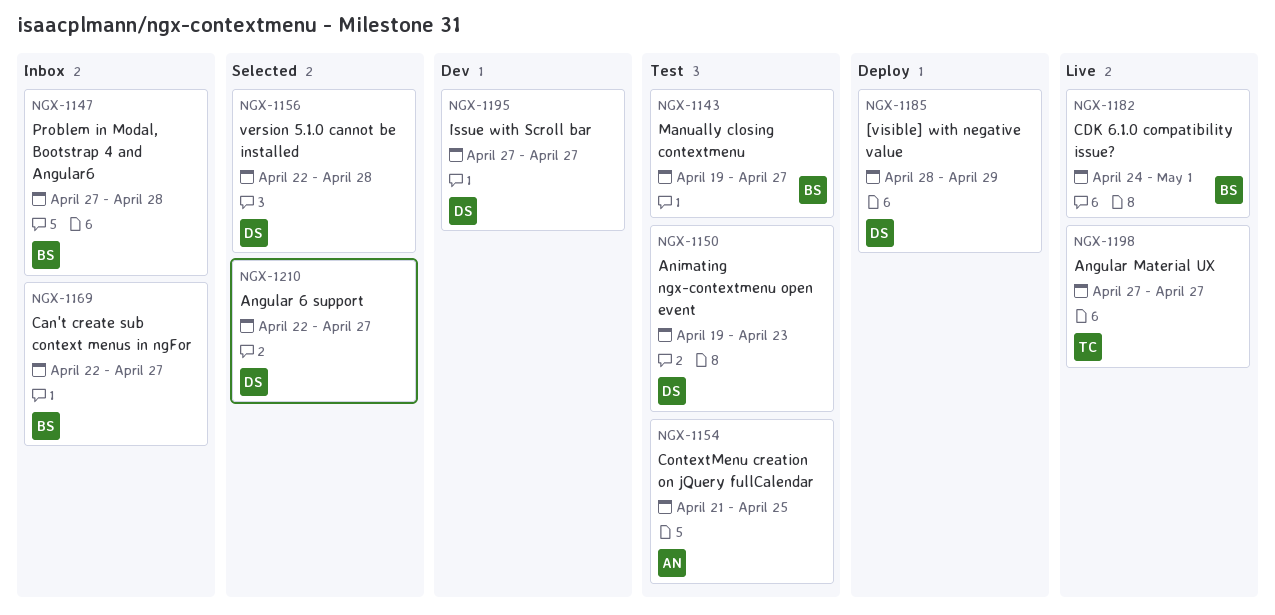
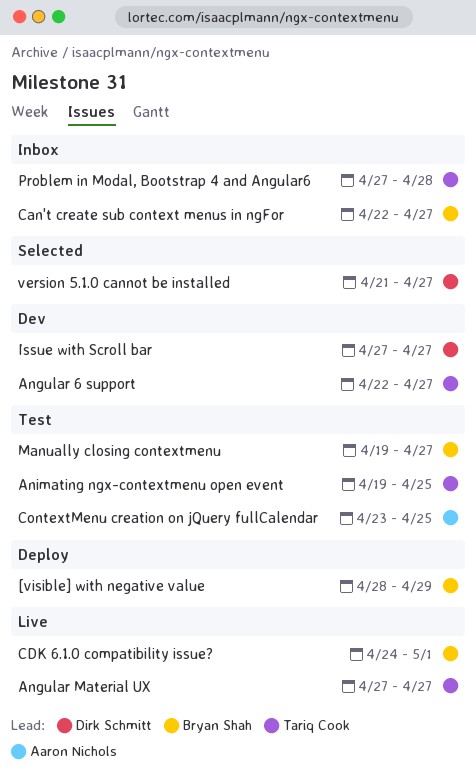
[visible] with negative value, owner: Dirk Schmitt -> Bryan Shah
Angular 6 support, status: Selected -> Dev
Angular 6 support, owner: Dirk Schmitt -> Tariq Cook
Animating ngx-contextmenu open event, owner: Dirk Schmitt -> Tariq Cook
Animating ngx-contextmenu open event, due: Apr 23 -> Apr 25
ContextMenu creation on jQuery fullCalendar, start: Apr 21 -> Apr 23
Problem in Modal, Bootstrap 4 and Angular6, owner: Bryan Shah -> Tariq Cook
version 5.1.0 cannot be installed, start: Apr 22 -> Apr 21
version 5.1.0 cannot be installed, due: Apr 28 -> Apr 27

